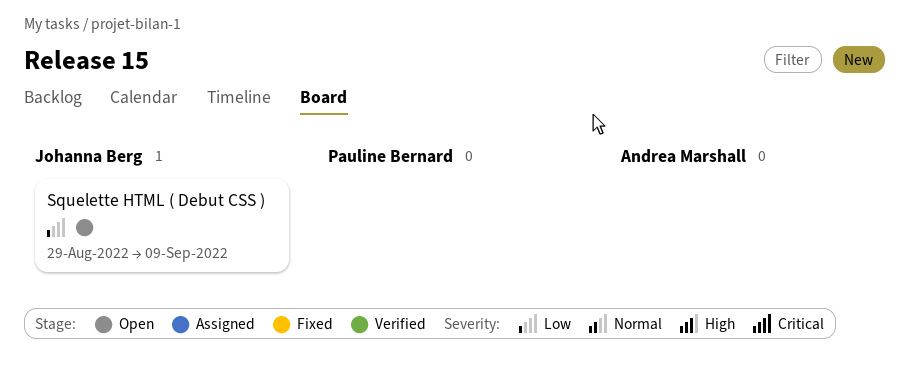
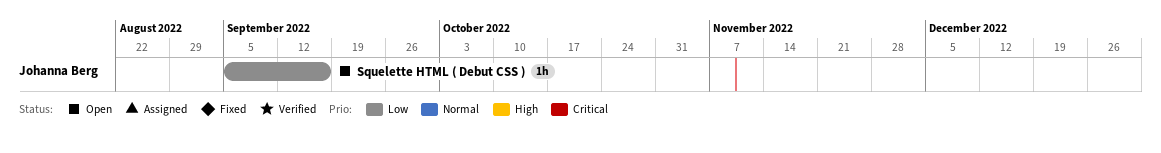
Squelette HTML ( Debut CSS ), start: Aug 29 -> Sep 5
Squelette HTML ( Debut CSS ), due: Sep 9 -> Sep 16

